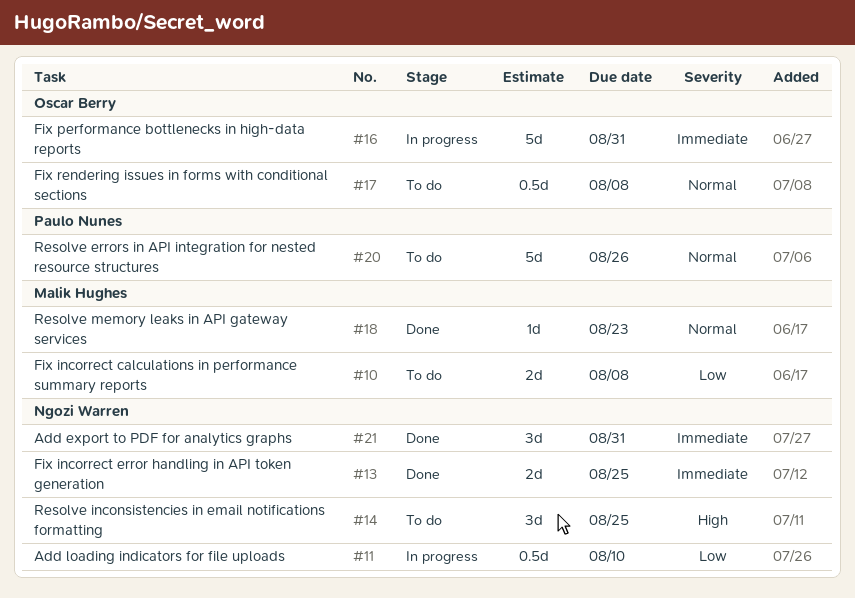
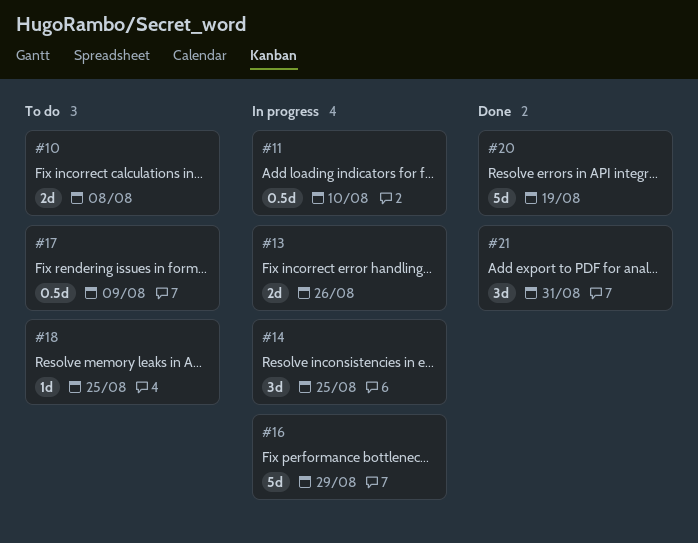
#13, status: Done -> In progress
#13, due: Aug 25 -> Aug 26
#14, status: To do -> In progress
#16, due: Aug 31 -> Aug 29
#17, due: Aug 8 -> Aug 9
#18, status: Done -> To do
#18, due: Aug 23 -> Aug 25
#20, status: To do -> Done
#20, due: Aug 26 -> Aug 19

